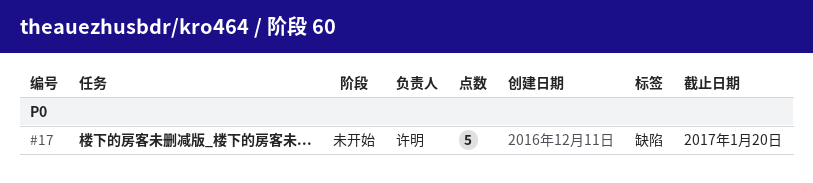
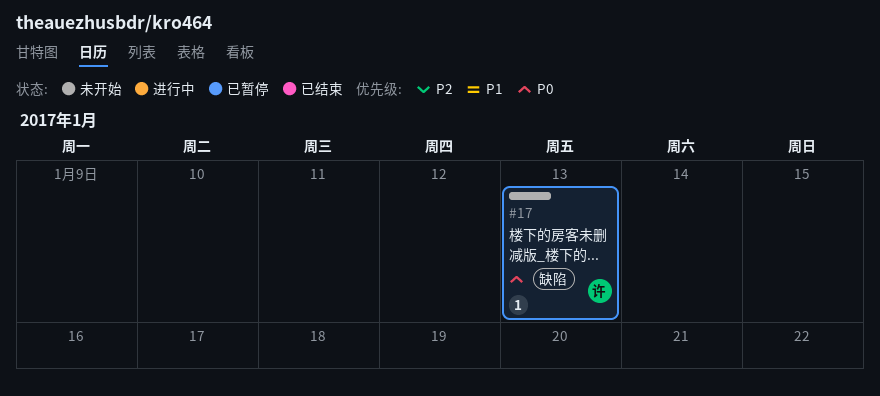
#17, estimate: 5 -> 1
#17, due: Jan 20 -> Jan 13

